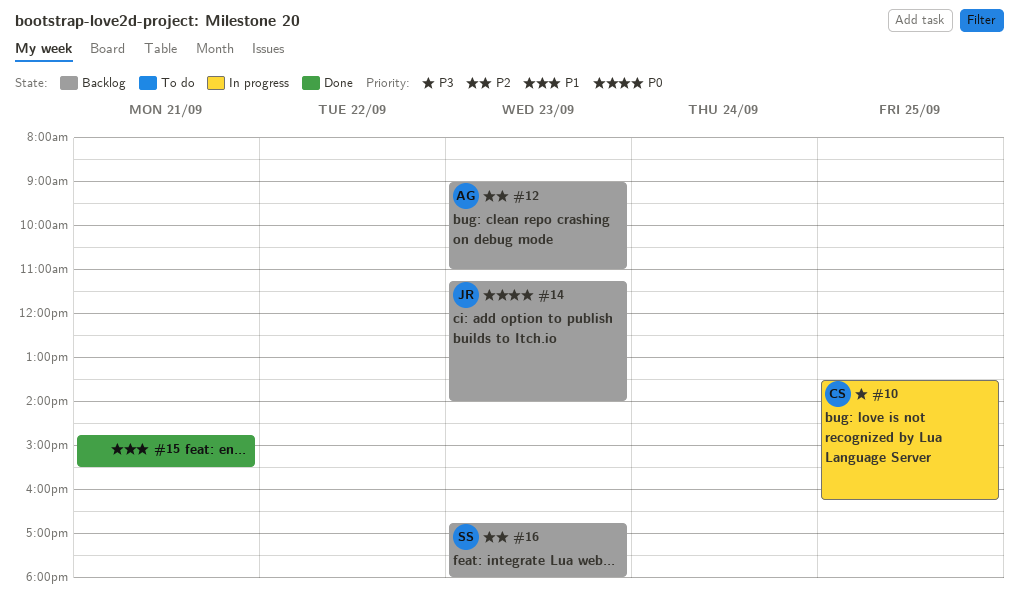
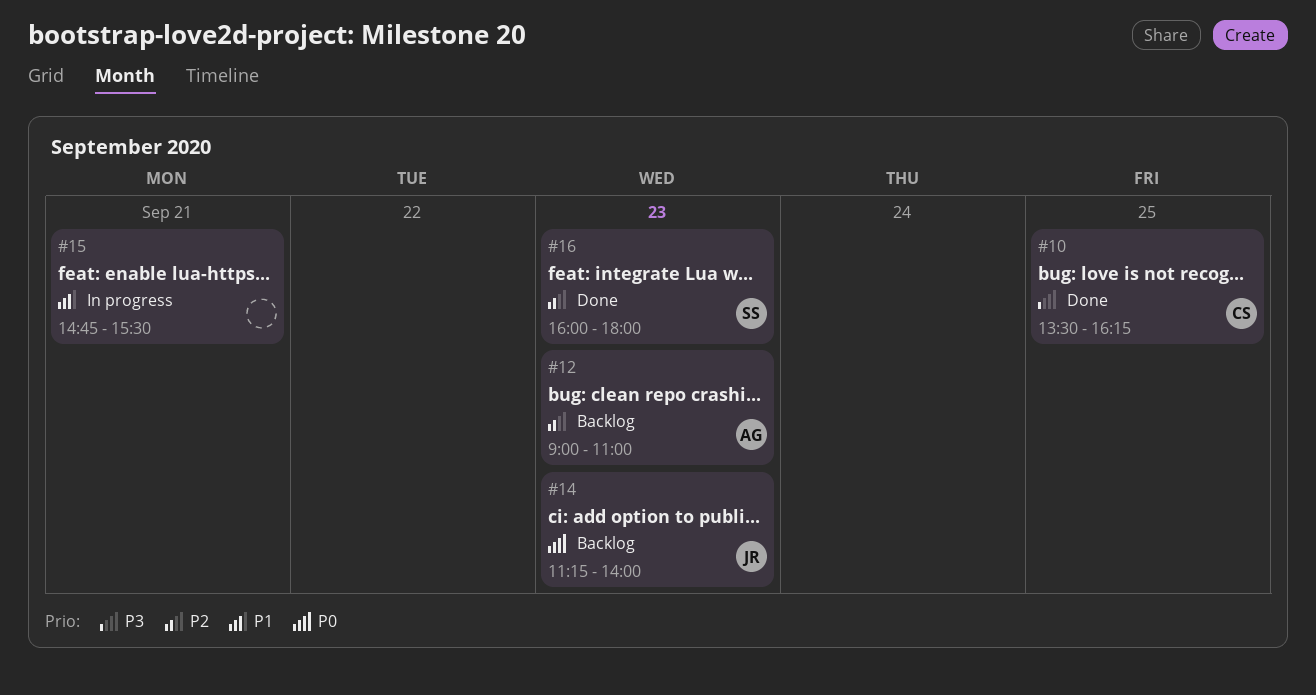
#10, status: In progress -> Done
#15, status: Done -> In progress
#16, status: Backlog -> Done
#16, begins: 16:45 -> 16:00

